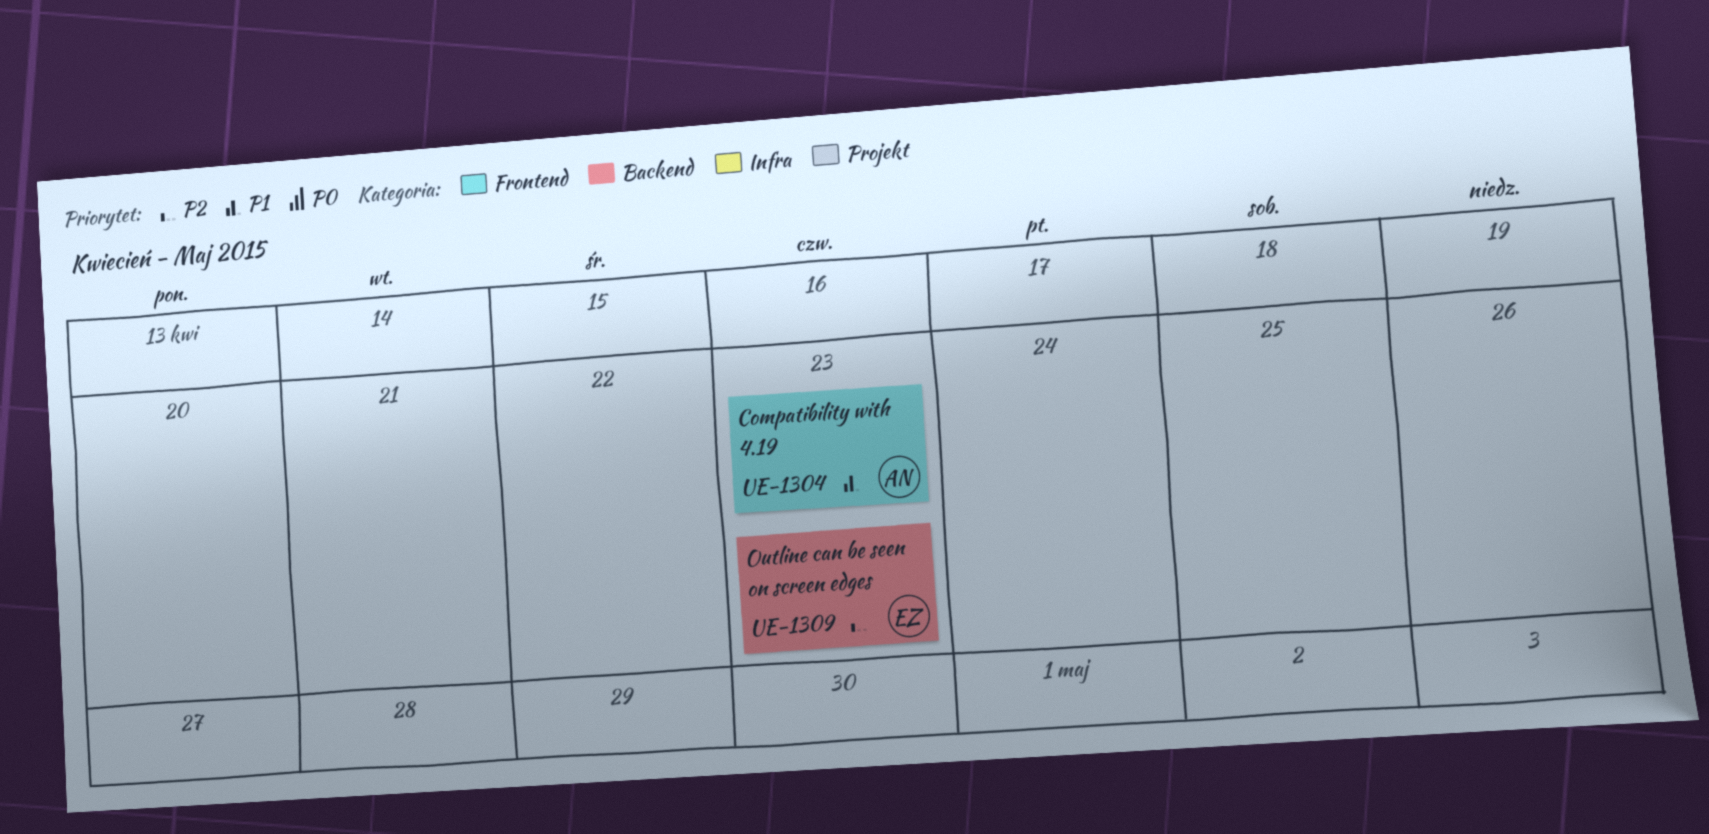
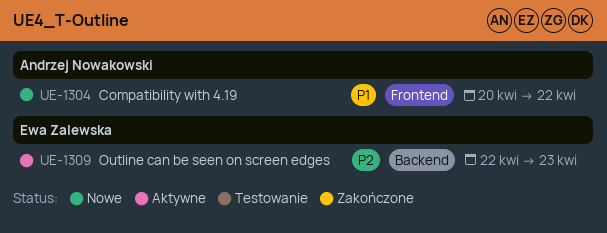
UE-1304, due: Apr 23 -> Apr 22

